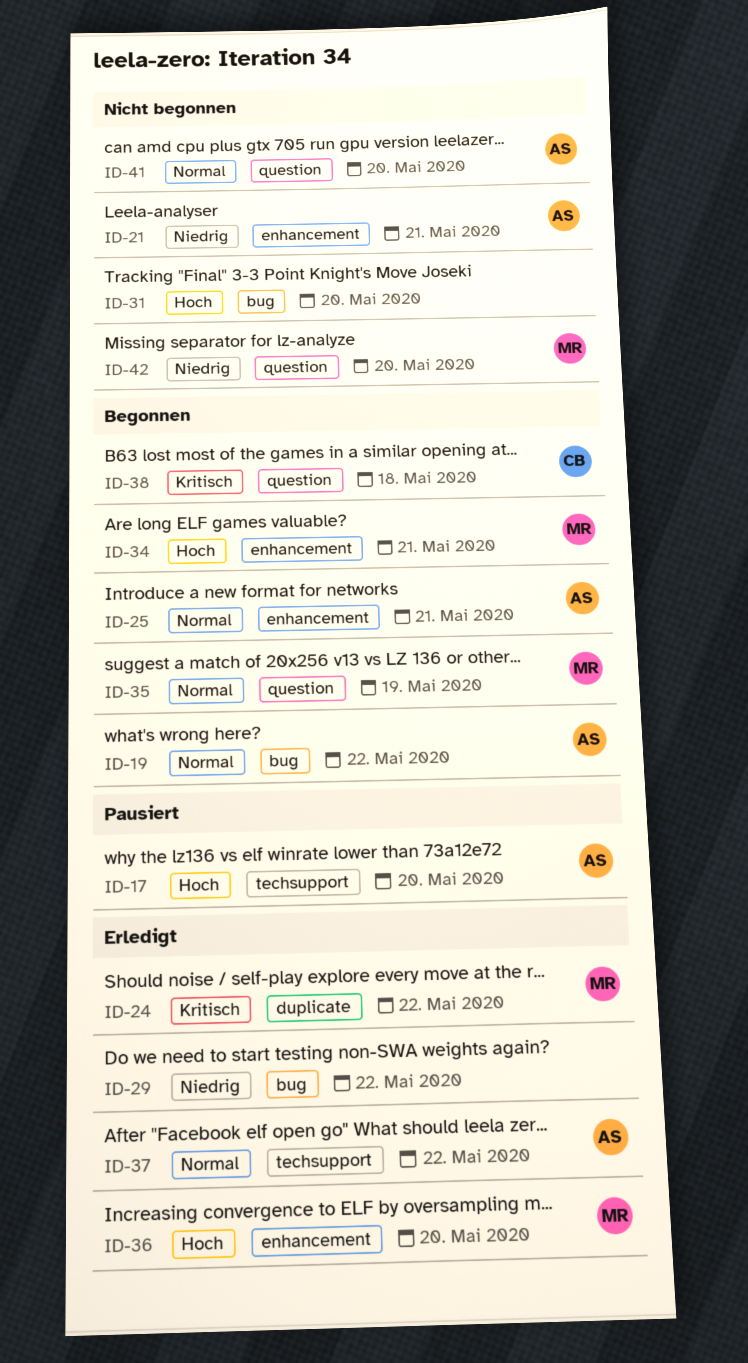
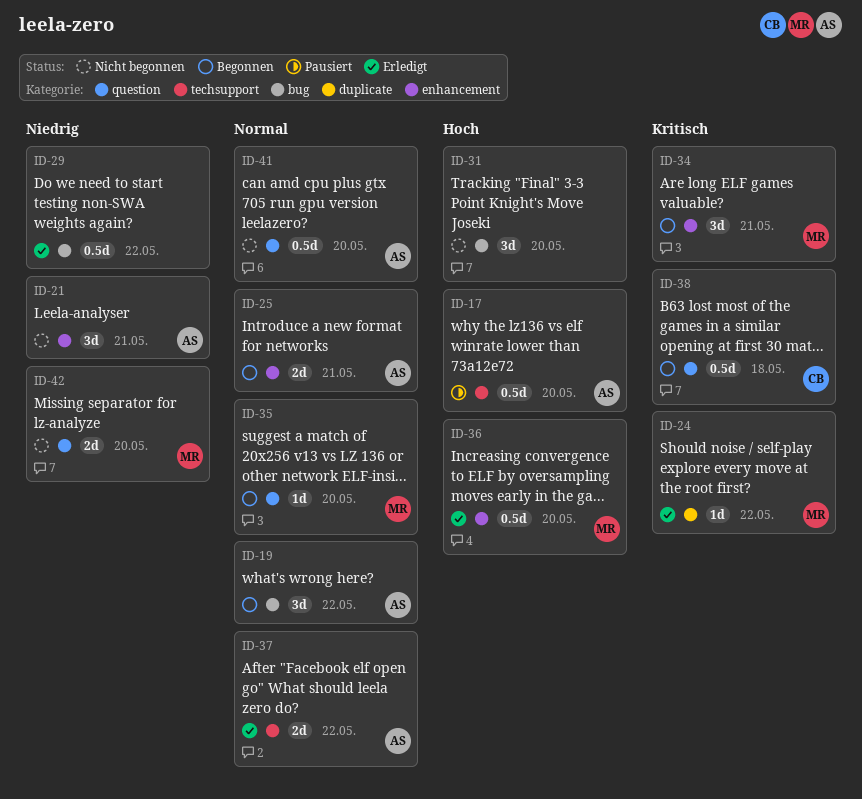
ID-34, priority: Hoch -> Kritisch
ID-35, due: May 19 -> May 20

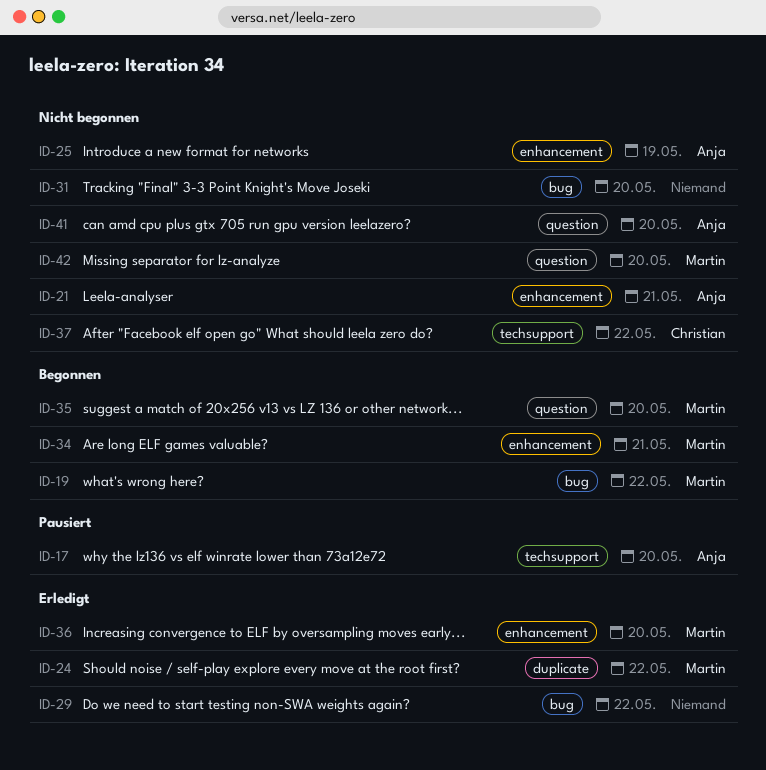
ID-19, owner: Anja -> Martin
ID-25, status: Begonnen -> Nicht begonnen
ID-25, due: May 21 -> May 19
ID-37, status: Erledigt -> Nicht begonnen
ID-37, owner: Anja -> Christian
ID-38: present -> none

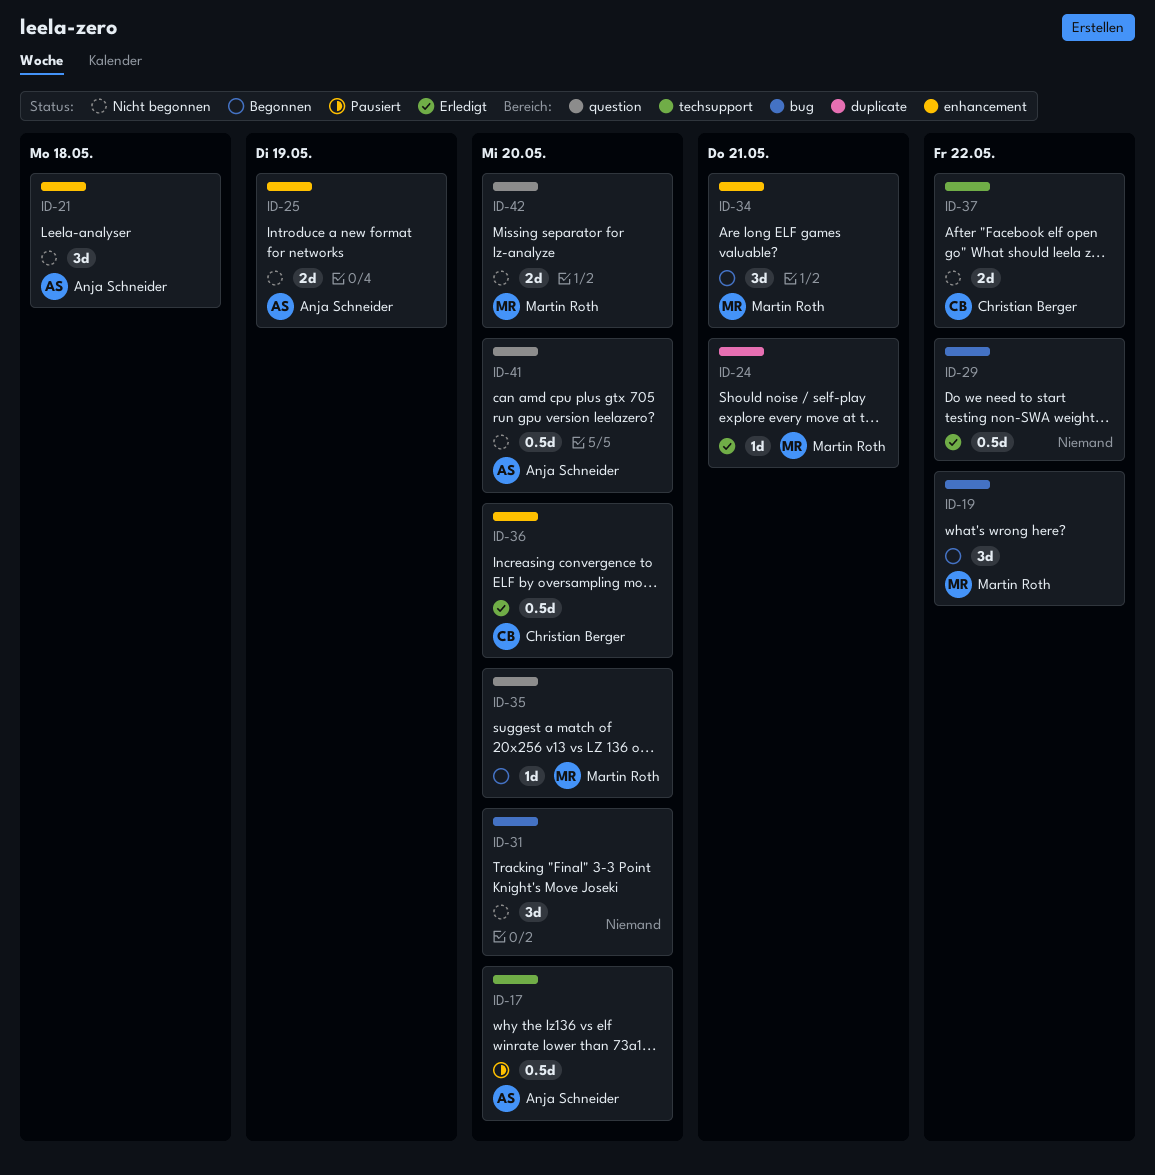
ID-21, due: May 21 -> May 18
ID-24, due: May 22 -> May 21
ID-36, owner: Martin Roth -> Christian Berger

